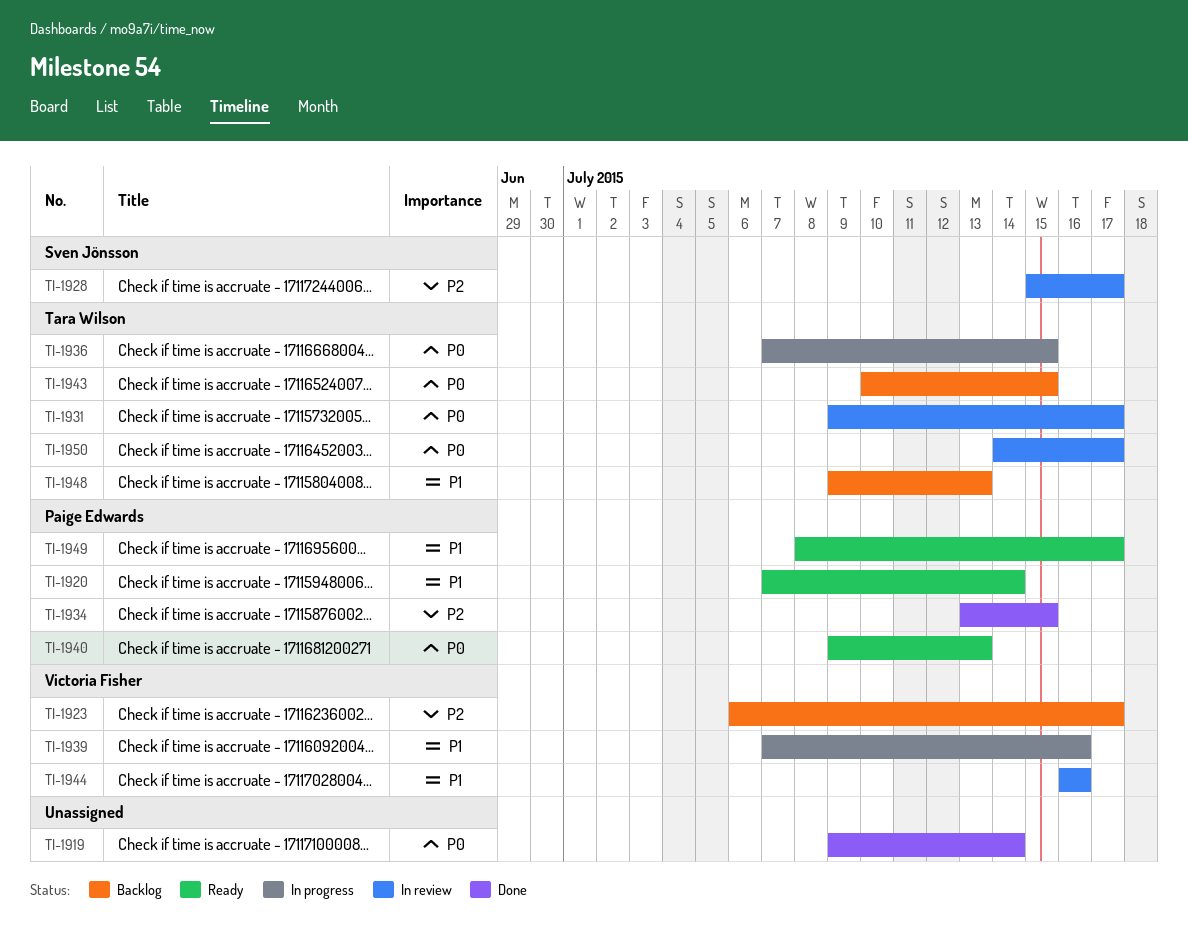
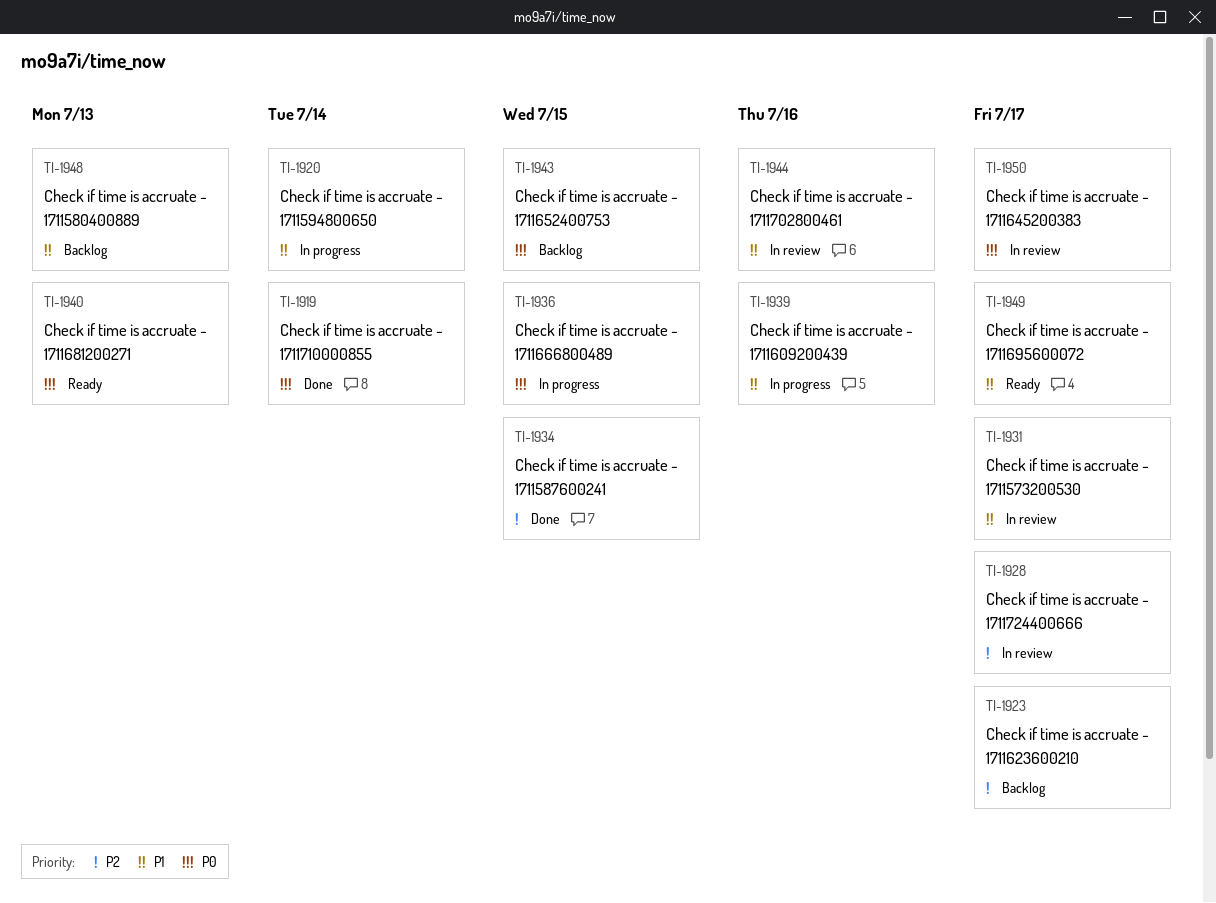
TI-1920, status: Ready -> In progress
TI-1931, priority: P0 -> P1

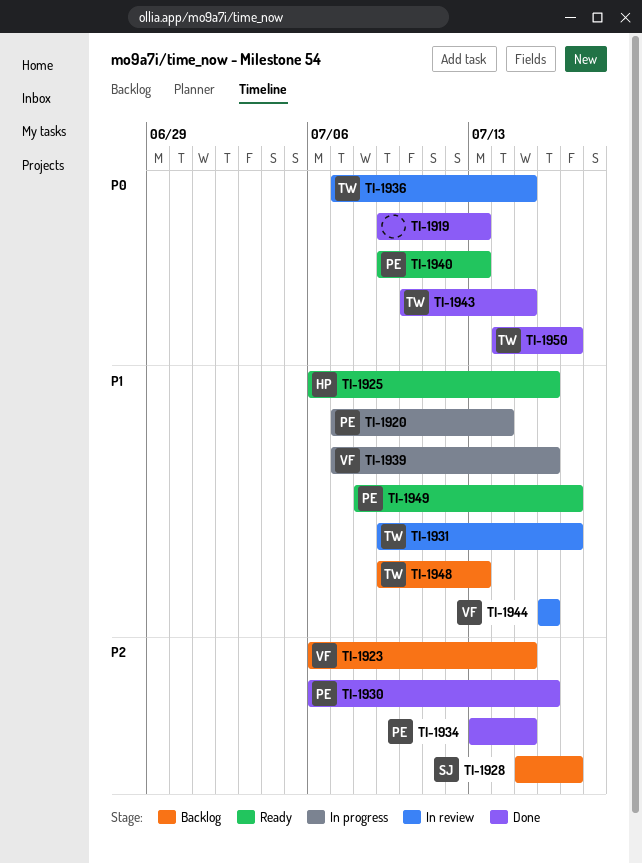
TI-1919, due: Jul 14 -> Jul 13
TI-1923, due: Jul 17 -> Jul 15
TI-1925: none -> present
TI-1928, status: In review -> Backlog
TI-1930: none -> present
TI-1936, status: In progress -> In review
TI-1943, status: Backlog -> Done
TI-1950, status: In review -> Done

